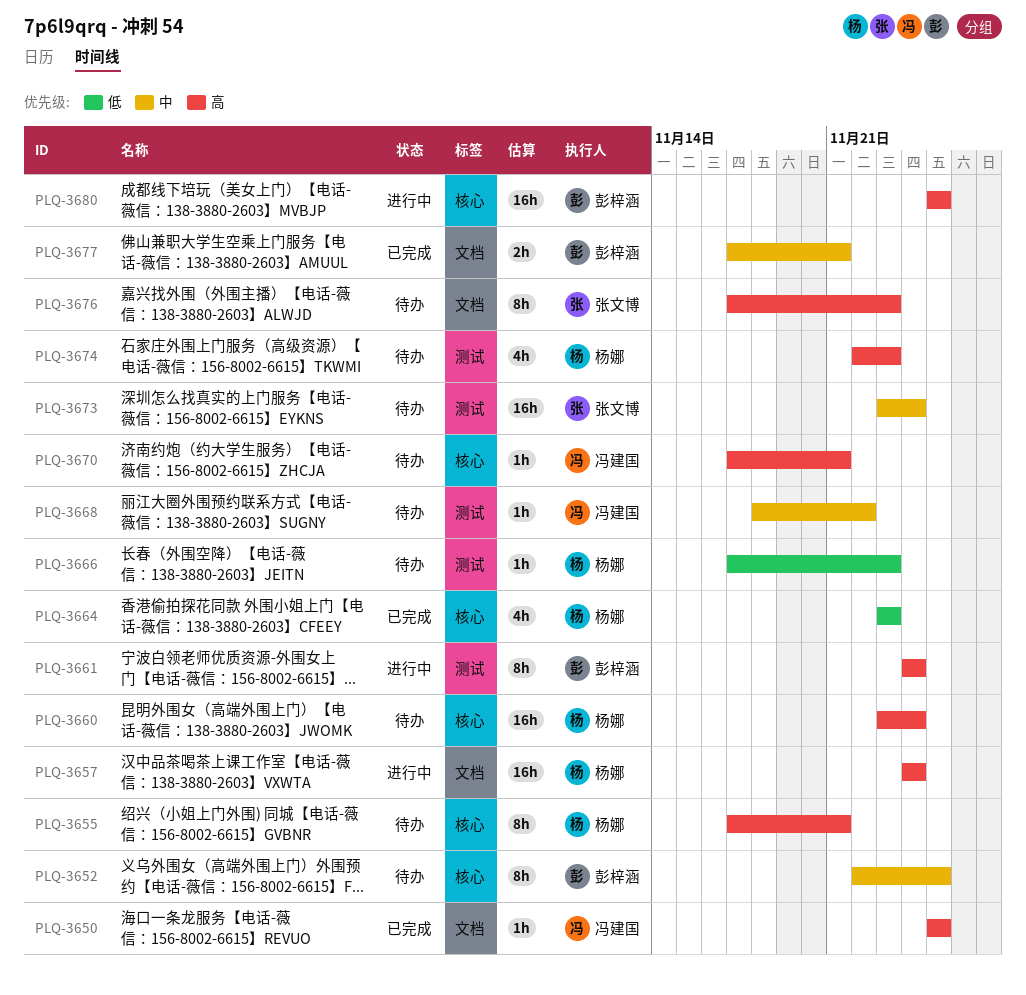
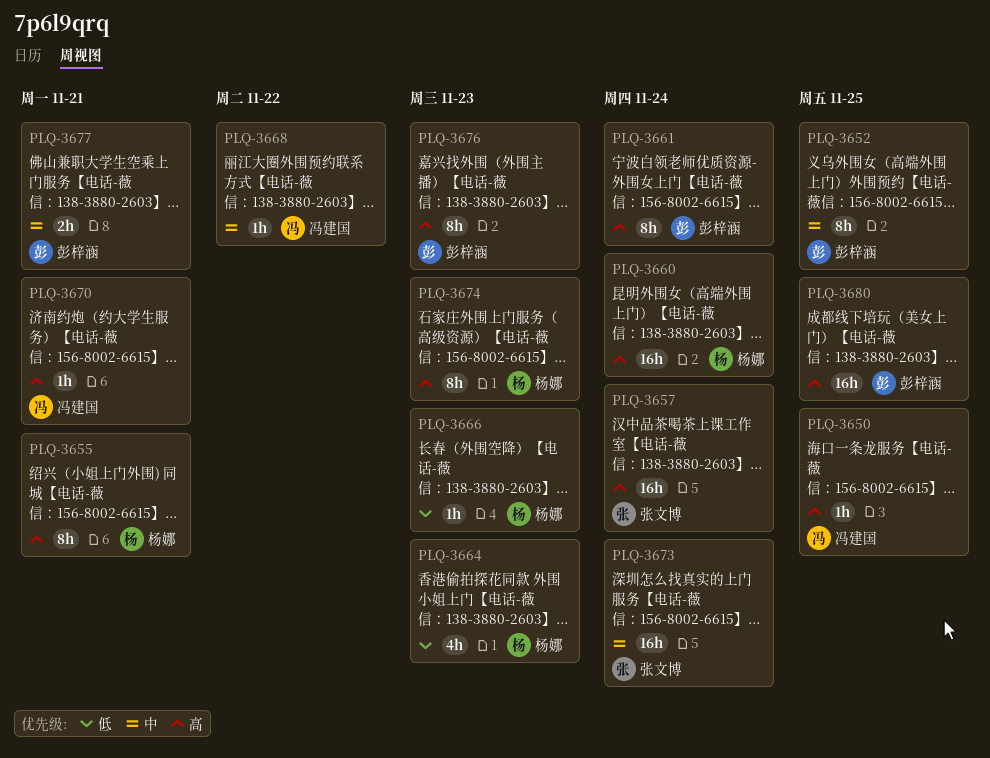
PLQ-3657, owner: 杨娜 -> 张文博
PLQ-3674, estimate: 4h -> 8h
PLQ-3676, owner: 张文博 -> 彭梓涵

